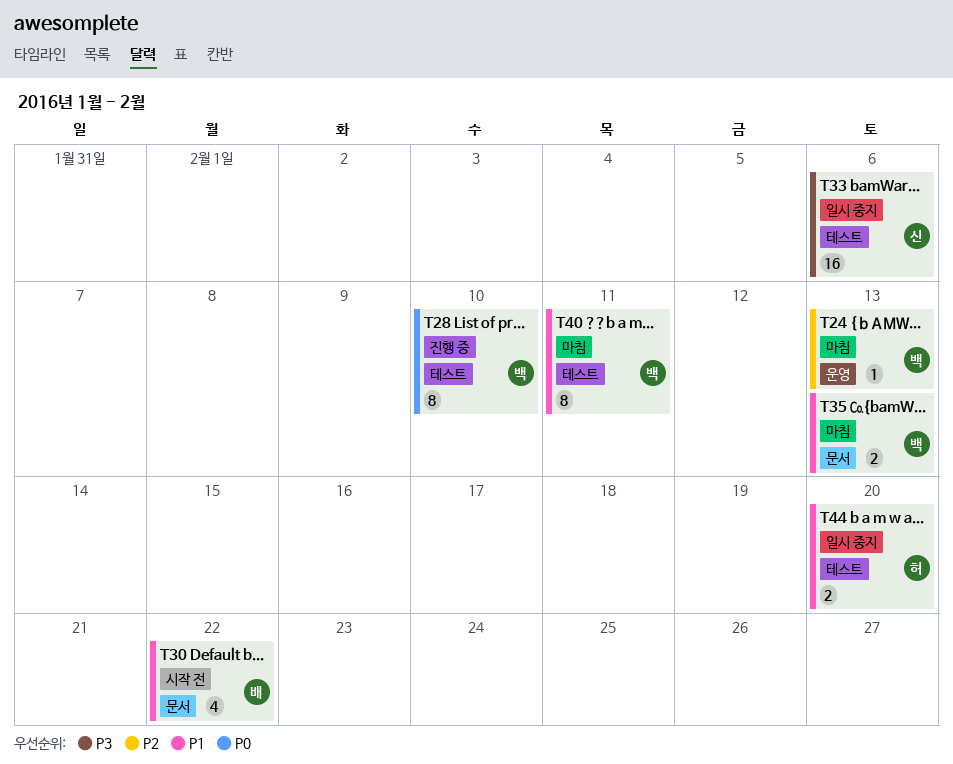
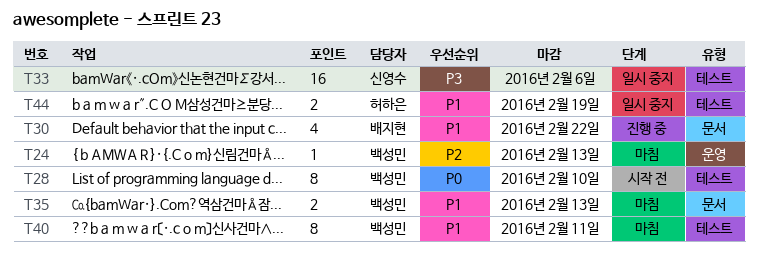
T28, status: 진행 중 -> 시작 전
T30, status: 시작 전 -> 진행 중
T44, due: Feb 20 -> Feb 19

